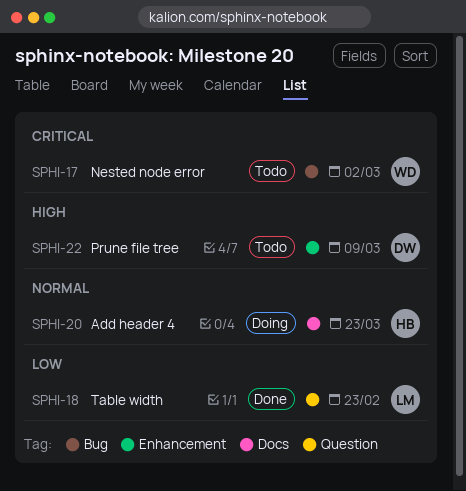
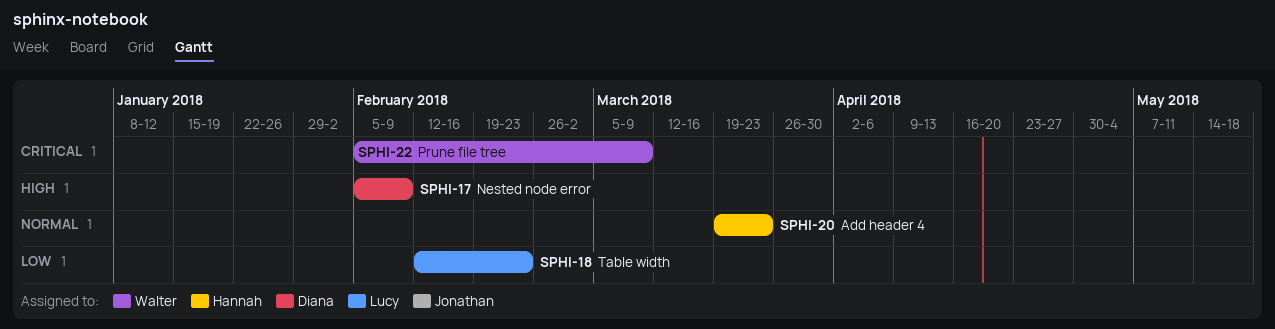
SPHI-17, owner: Walter -> Diana
SPHI-17, priority: Critical -> High
SPHI-17, due: Mar 2 -> Feb 9
SPHI-22, owner: Diana -> Walter
SPHI-22, priority: High -> Critical

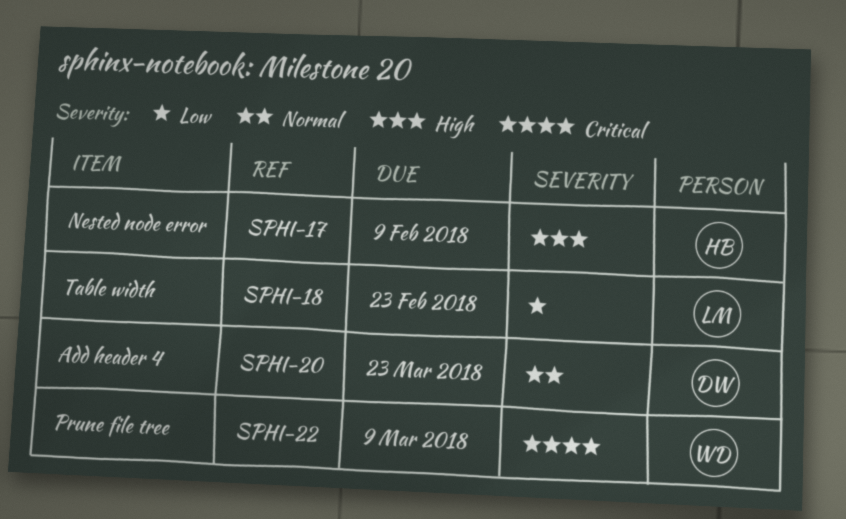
SPHI-17, owner: Diana -> Hannah
SPHI-20, owner: Hannah -> Diana

